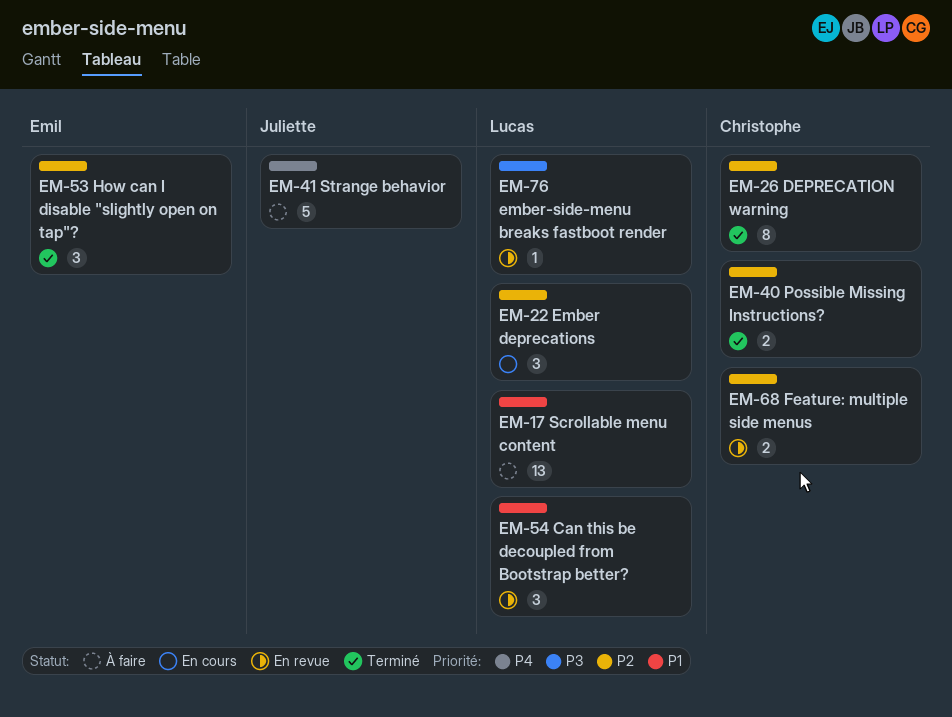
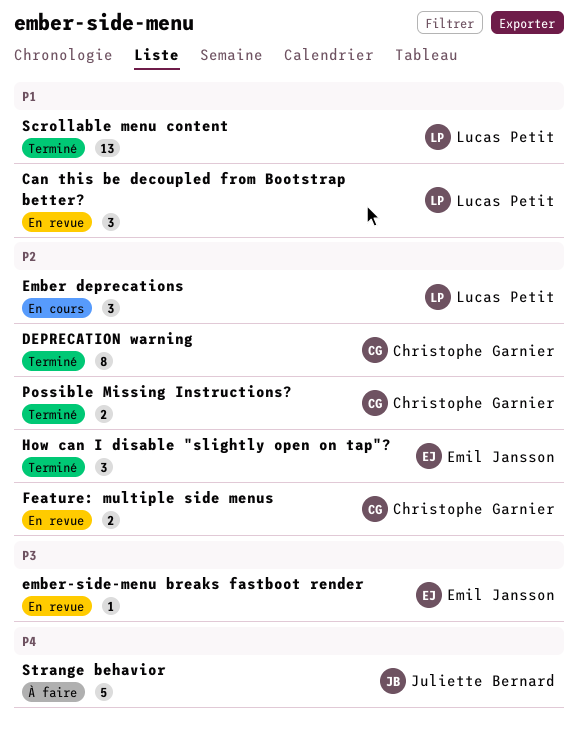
ember-side-menu breaks fastboot render, owner: Lucas Petit -> Emil Jansson
Scrollable menu content, status: À faire -> Terminé

